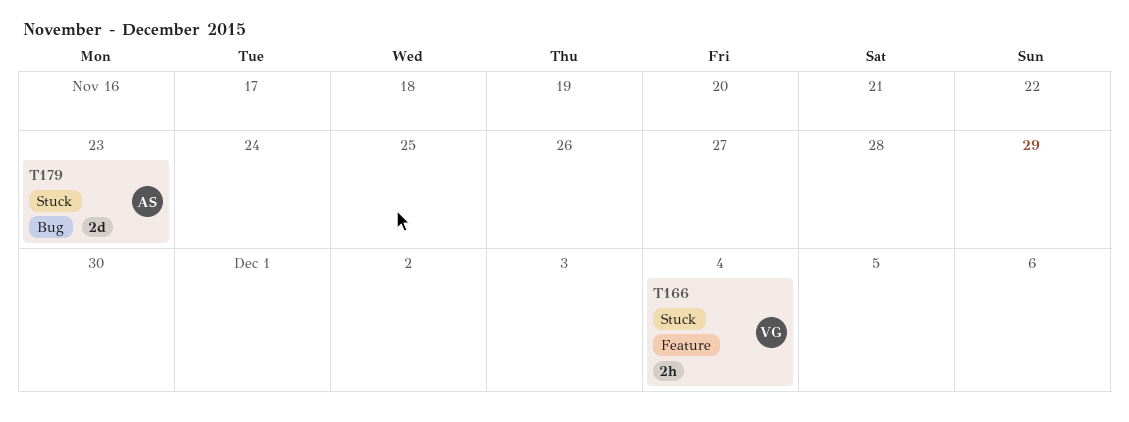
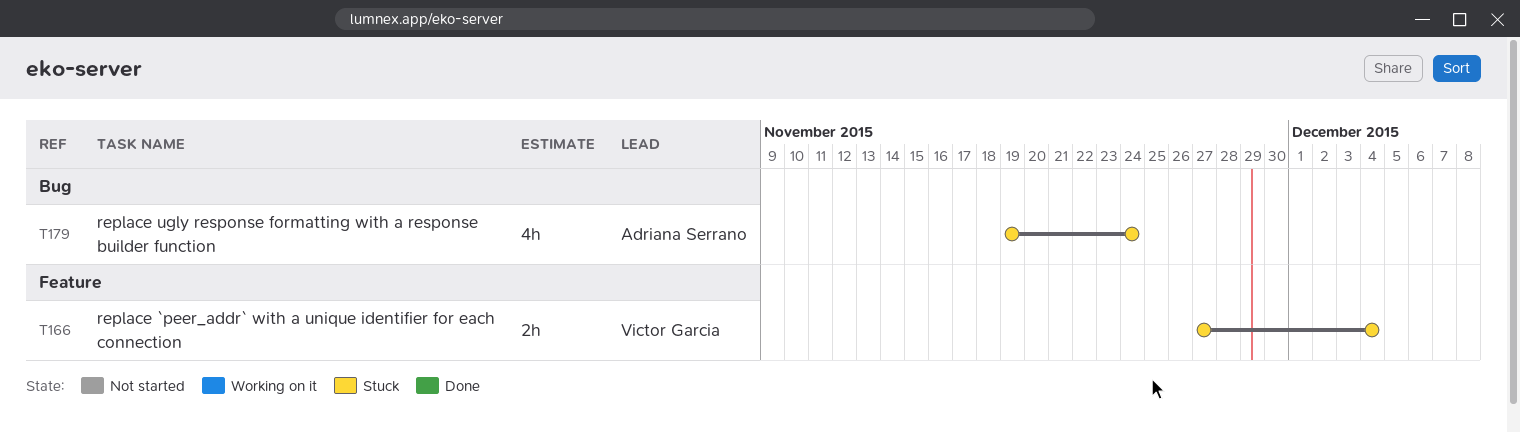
T179, estimate: 2d -> 4h
T179, due: Nov 23 -> Nov 24

